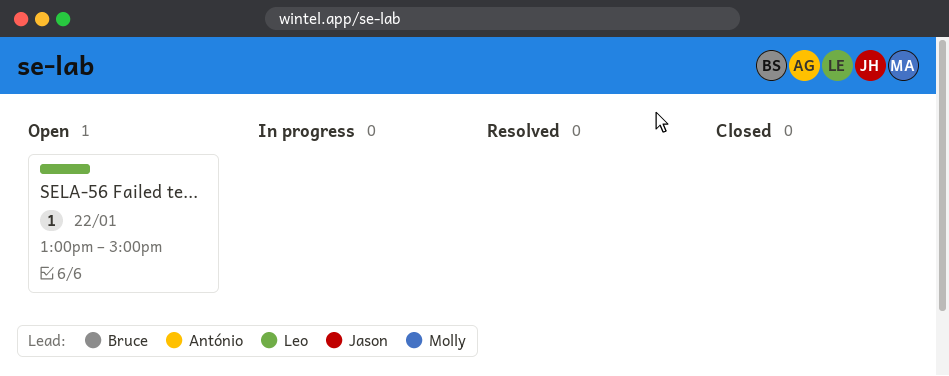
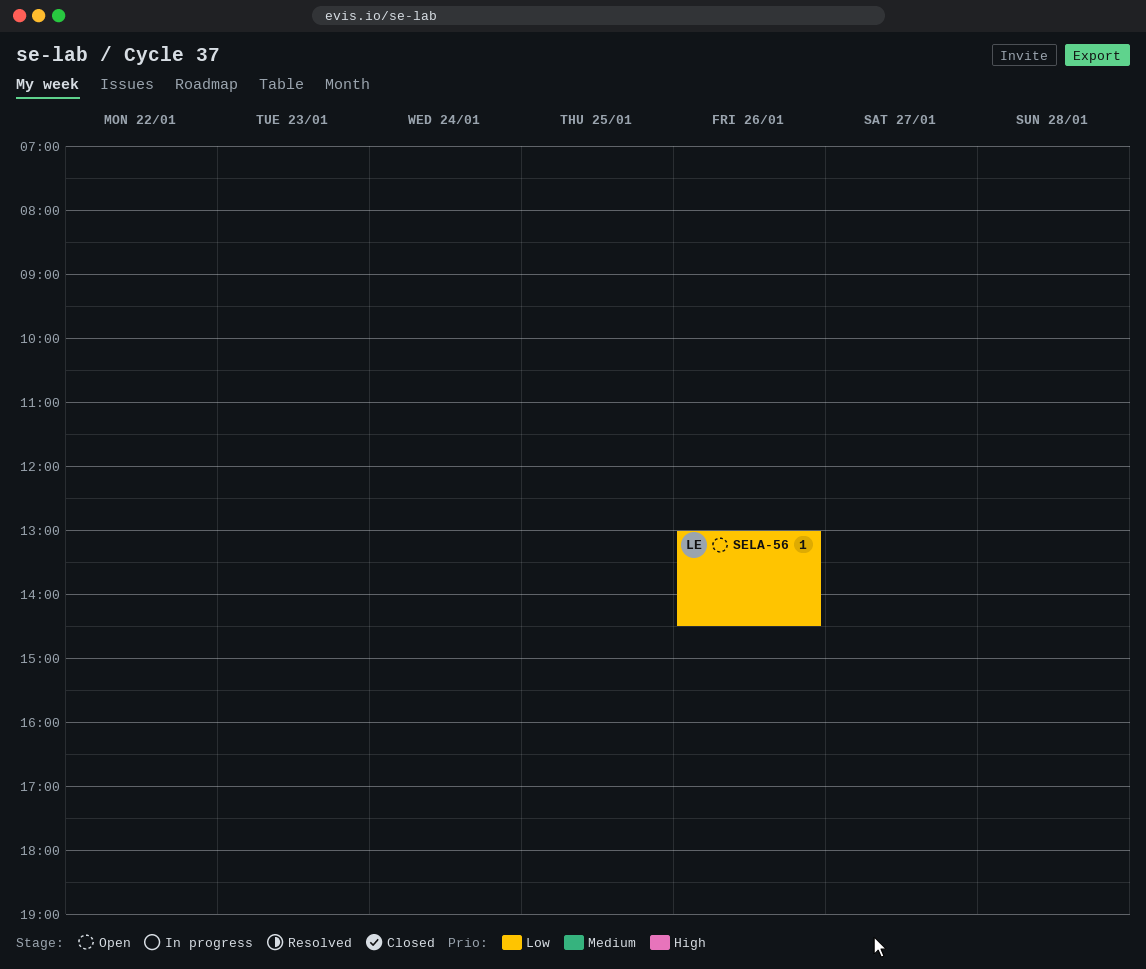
SELA-56, day: Jan 22 -> Jan 26
SELA-56, ends: 15:00 -> 14:30

